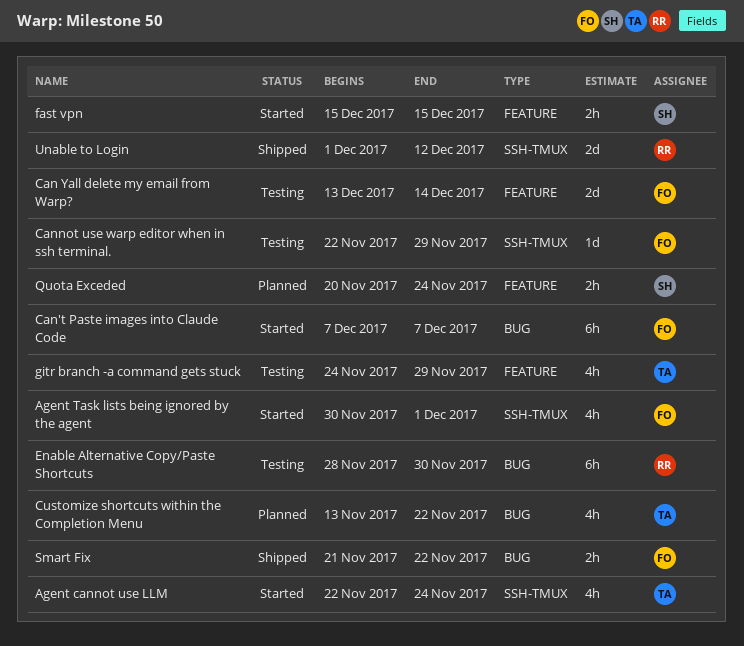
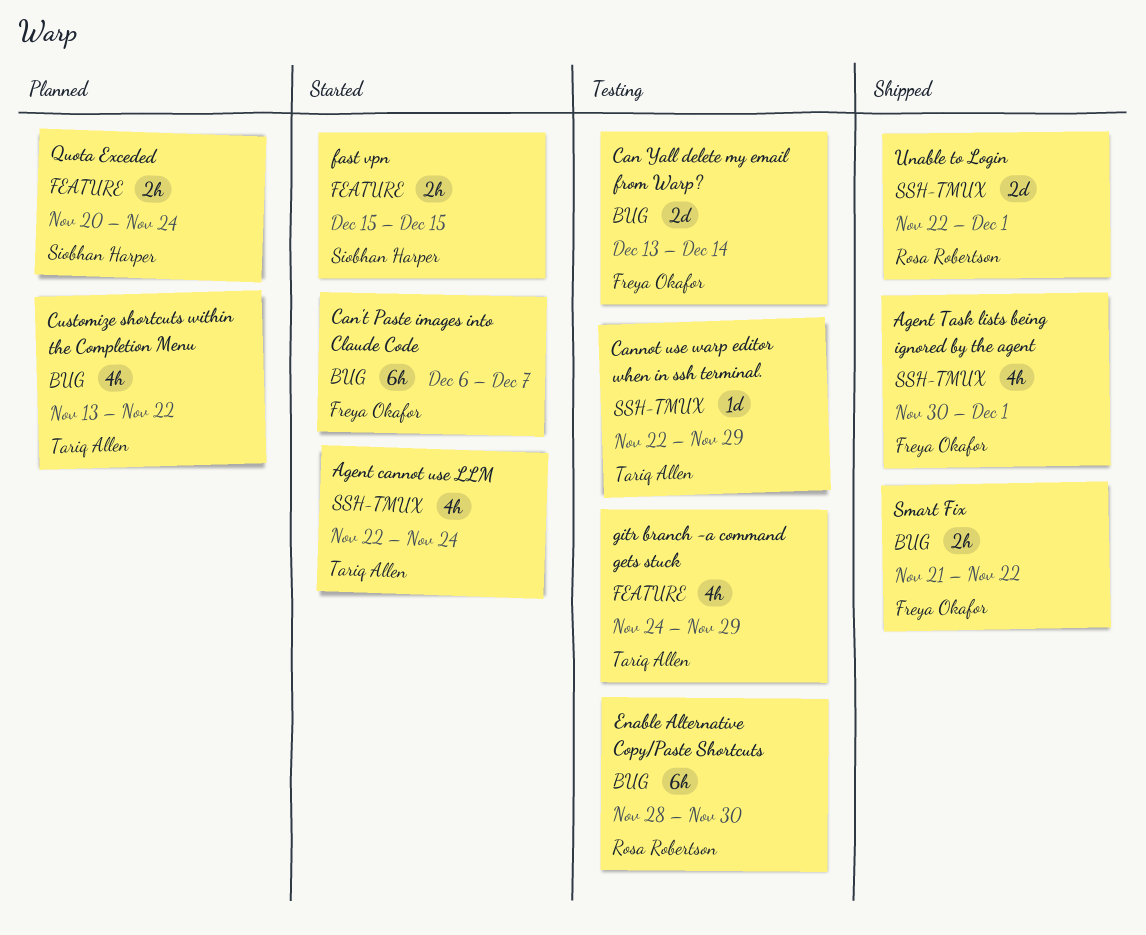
Agent Task lists being ignored by the agent, status: Started -> Shipped
Can Yall delete my email from Warp?, label: FEATURE -> BUG
Can't Paste images into Claude Code, start: Dec 7 -> Dec 6
Cannot use warp editor when in ssh terminal., owner: Freya Okafor -> Tariq Allen
Unable to Login, start: Dec 1 -> Nov 22
Unable to Login, due: Dec 12 -> Dec 1

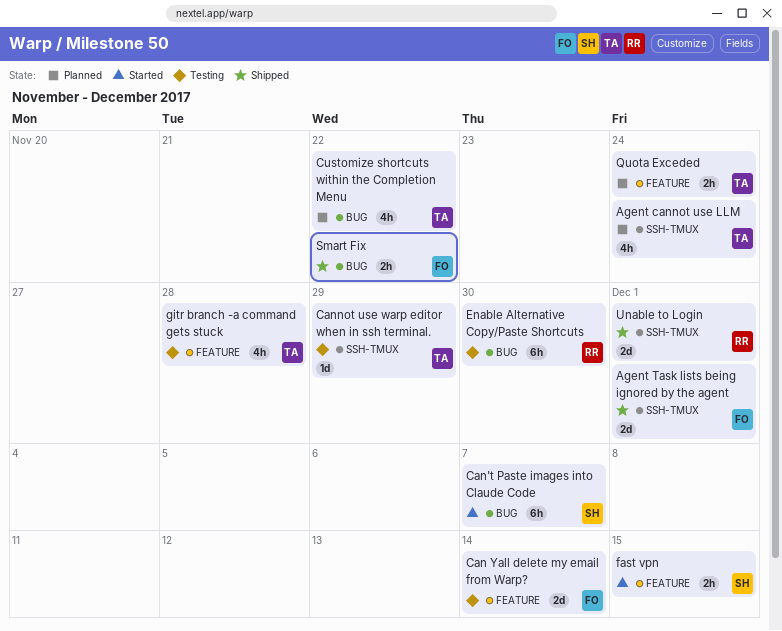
Agent cannot use LLM, status: Started -> Planned
Agent Task lists being ignored by the agent, estimate: 4h -> 2d
Can Yall delete my email from Warp?, label: BUG -> FEATURE
Can't Paste images into Claude Code, owner: Freya Okafor -> Siobhan Harper
gitr branch -a command gets stuck, due: Nov 29 -> Nov 28
Quota Exceded, owner: Siobhan Harper -> Tariq Allen

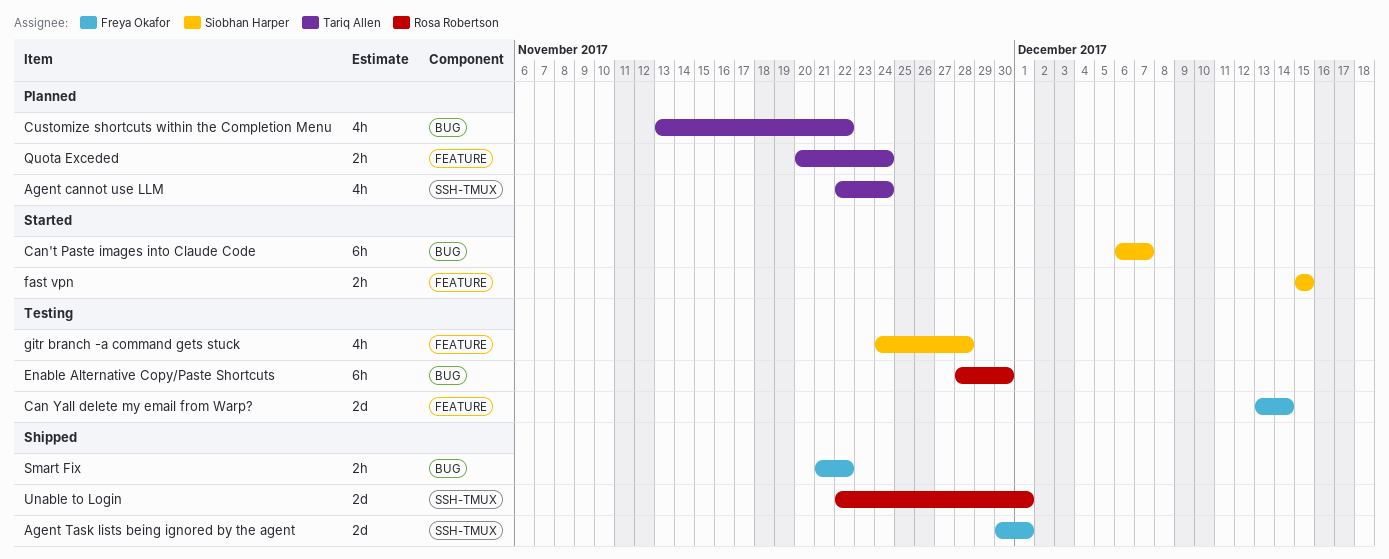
Cannot use warp editor when in ssh terminal.: present -> none
gitr branch -a command gets stuck, owner: Tariq Allen -> Siobhan Harper

